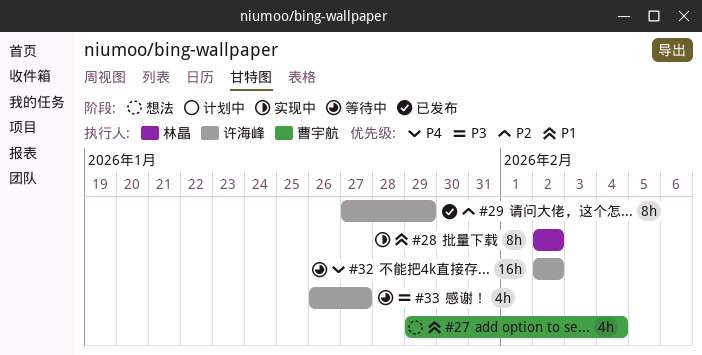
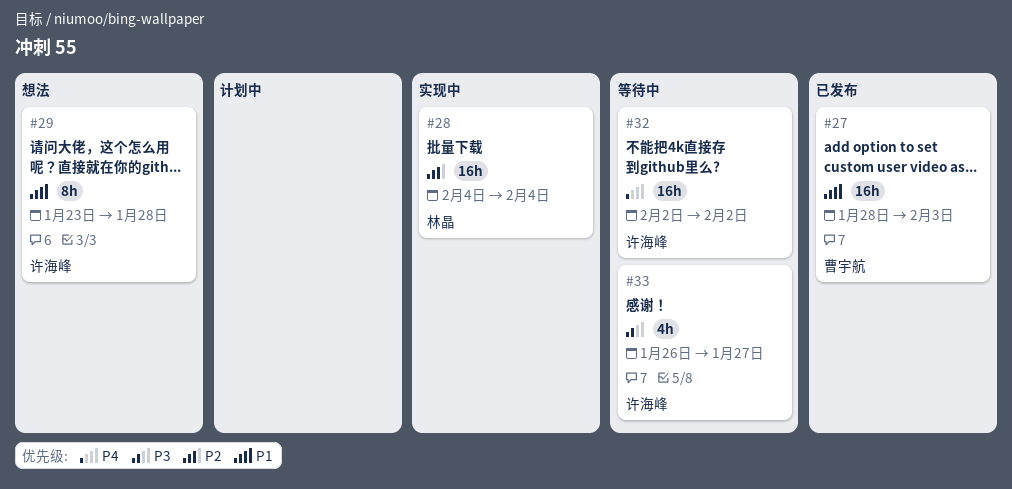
#27, status: 想法 -> 已发布
#27, estimate: 4h -> 16h
#27, start: Jan 29 -> Jan 28
#27, due: Feb 4 -> Feb 3
#28, priority: P1 -> P2
#28, estimate: 8h -> 16h
#28, start: Feb 2 -> Feb 4
#28, due: Feb 2 -> Feb 4
#29, status: 已发布 -> 想法
#29, priority: P2 -> P1
#29, start: Jan 27 -> Jan 23
#29, due: Jan 29 -> Jan 28

